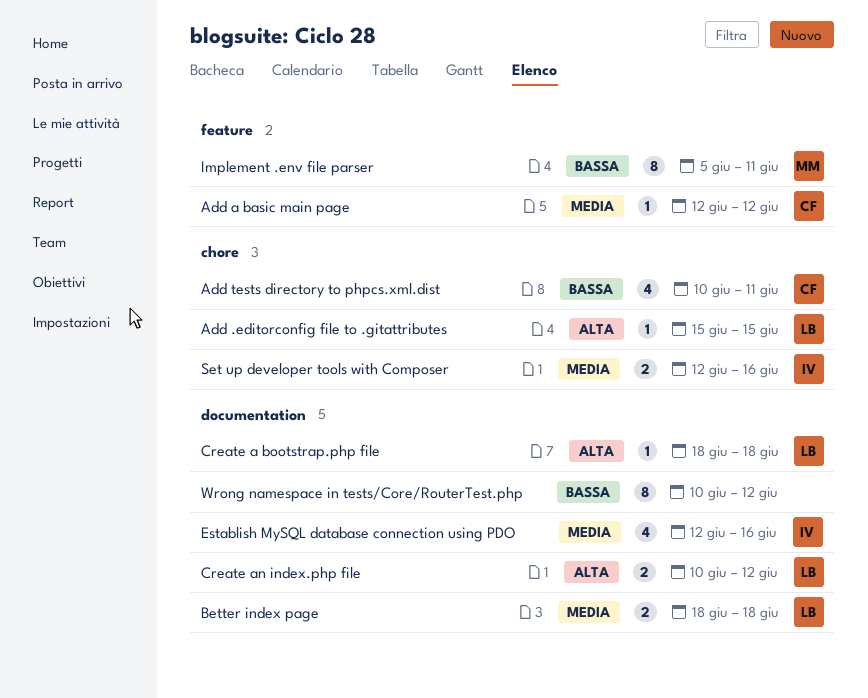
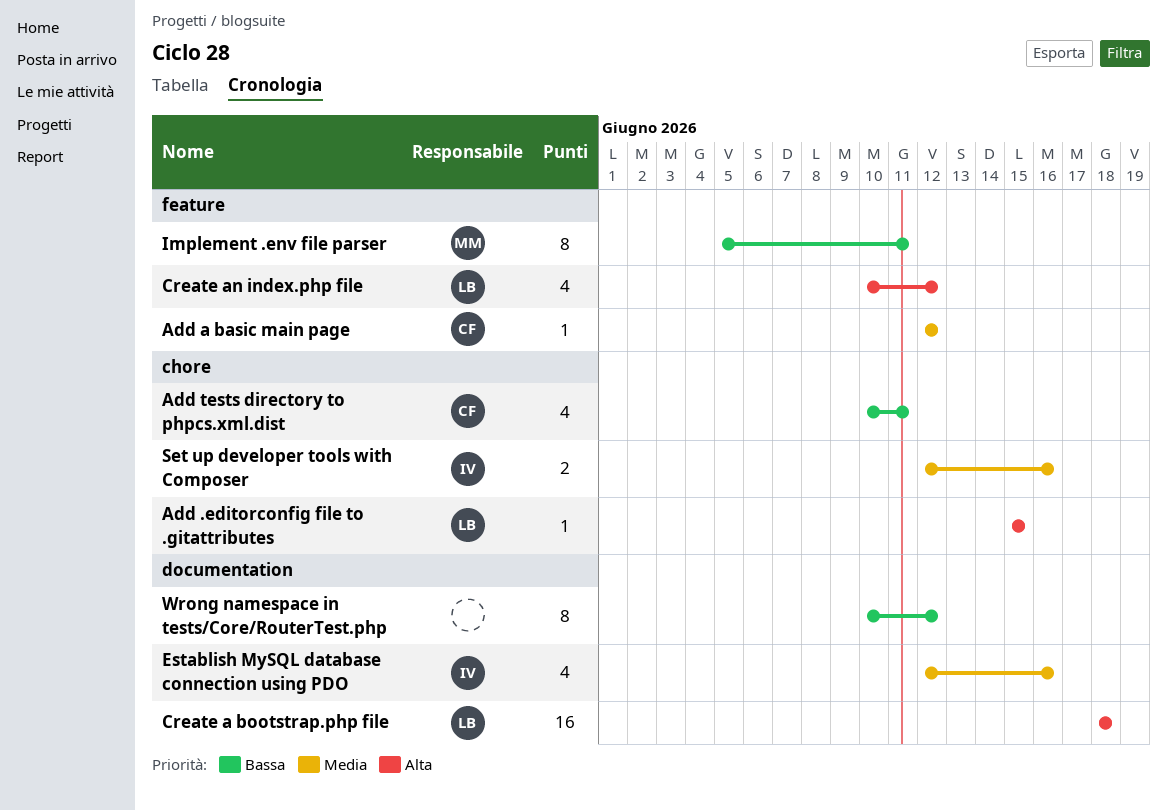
Better index page: present -> none
Create a bootstrap.php file, estimate: 1 -> 16
Create an index.php file, label: documentation -> feature
Create an index.php file, estimate: 2 -> 4

